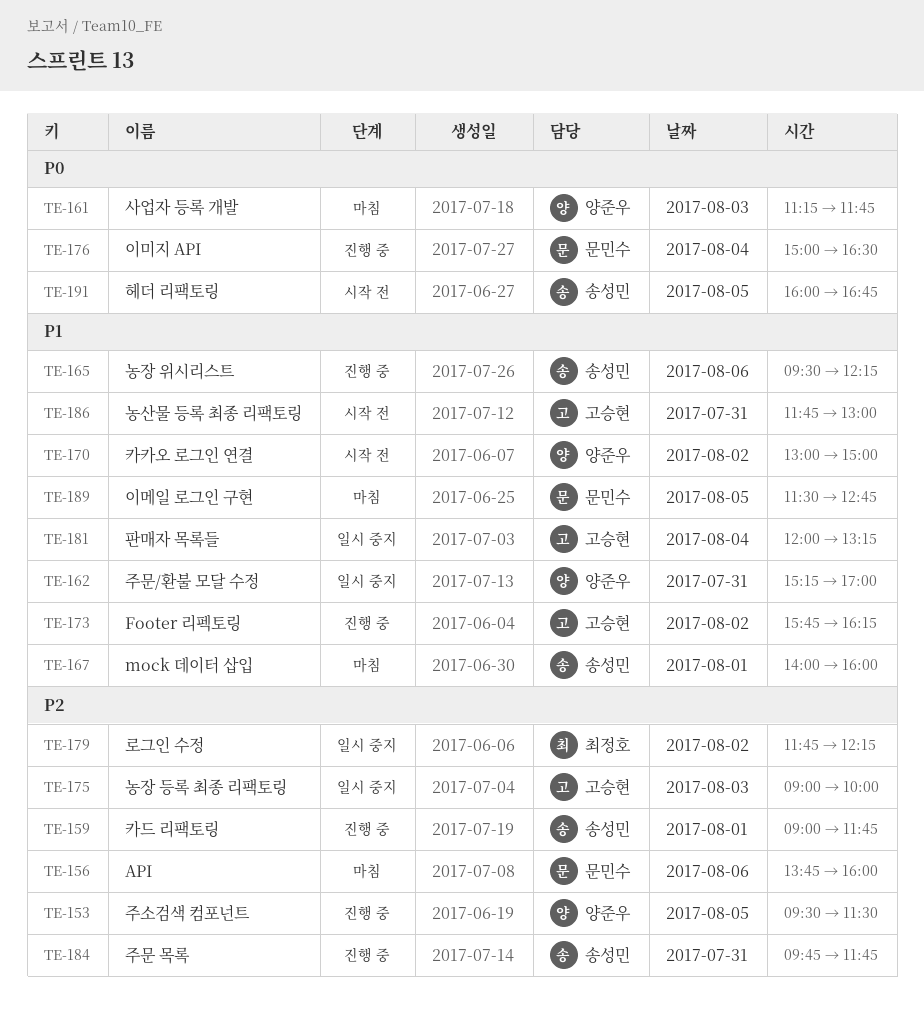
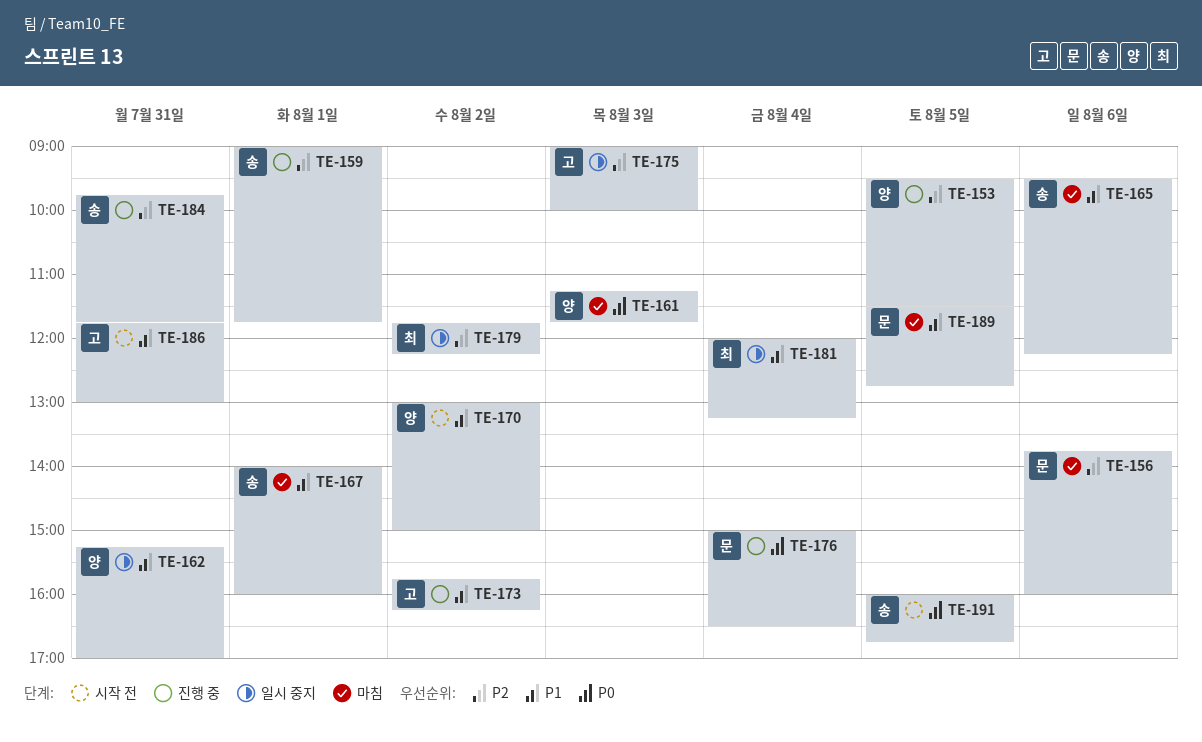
TE-165, status: 진행 중 -> 마침
TE-181, owner: 고승현 -> 최정호

